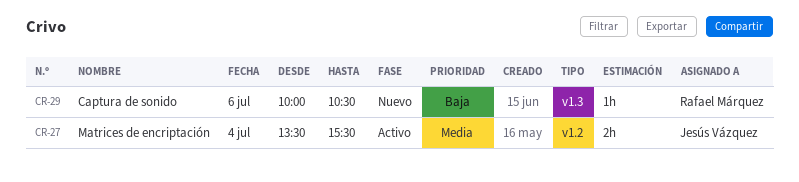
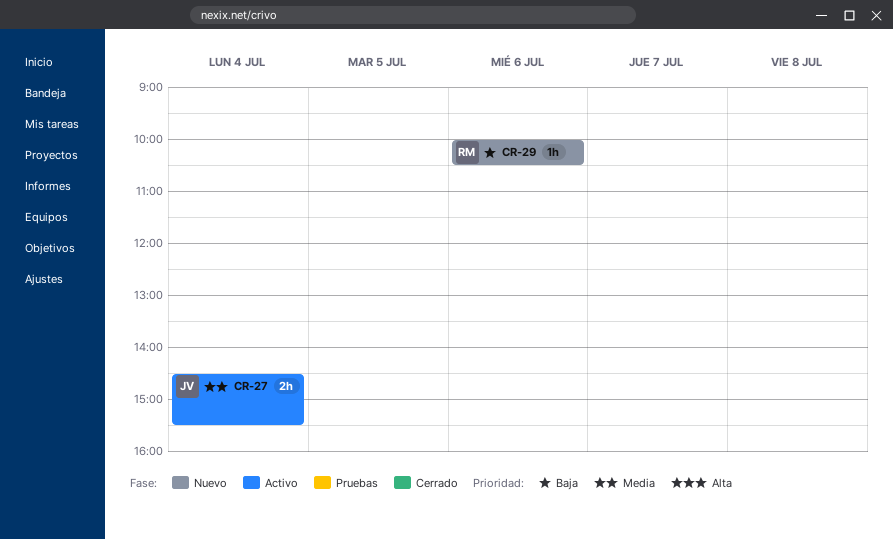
CR-27, begins: 13:30 -> 14:30

